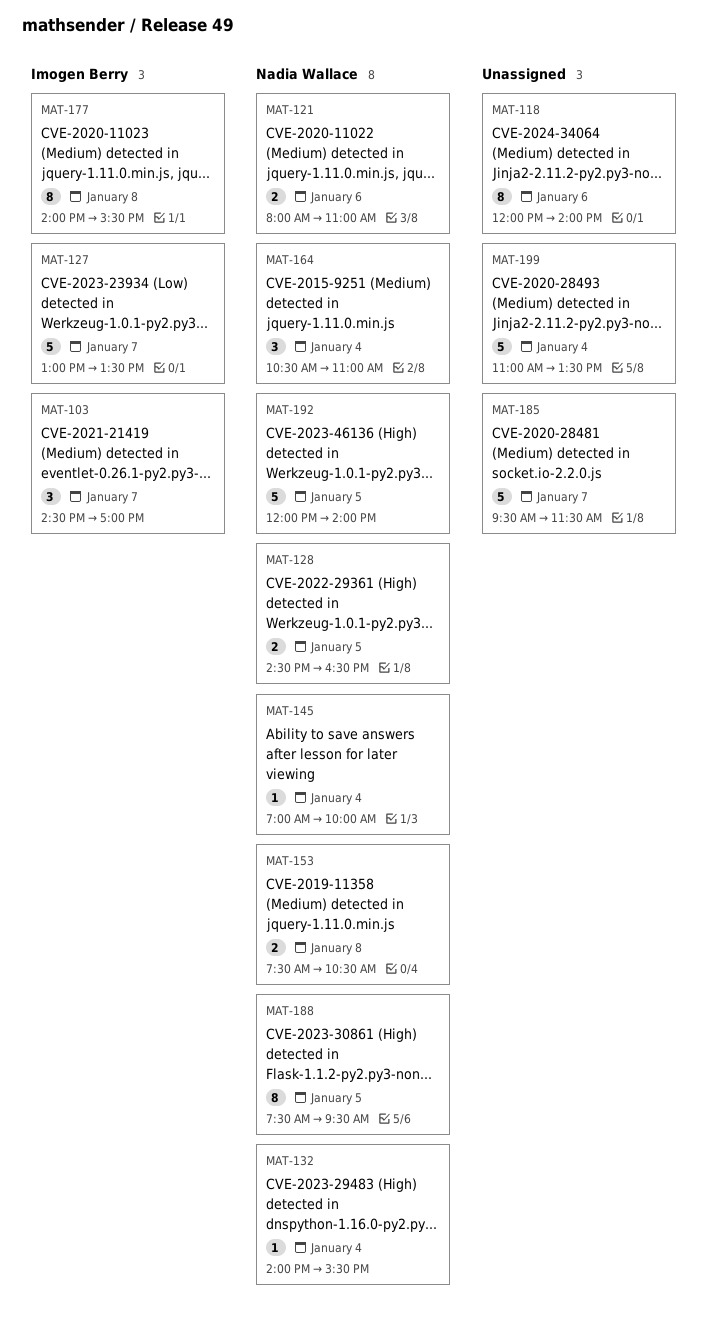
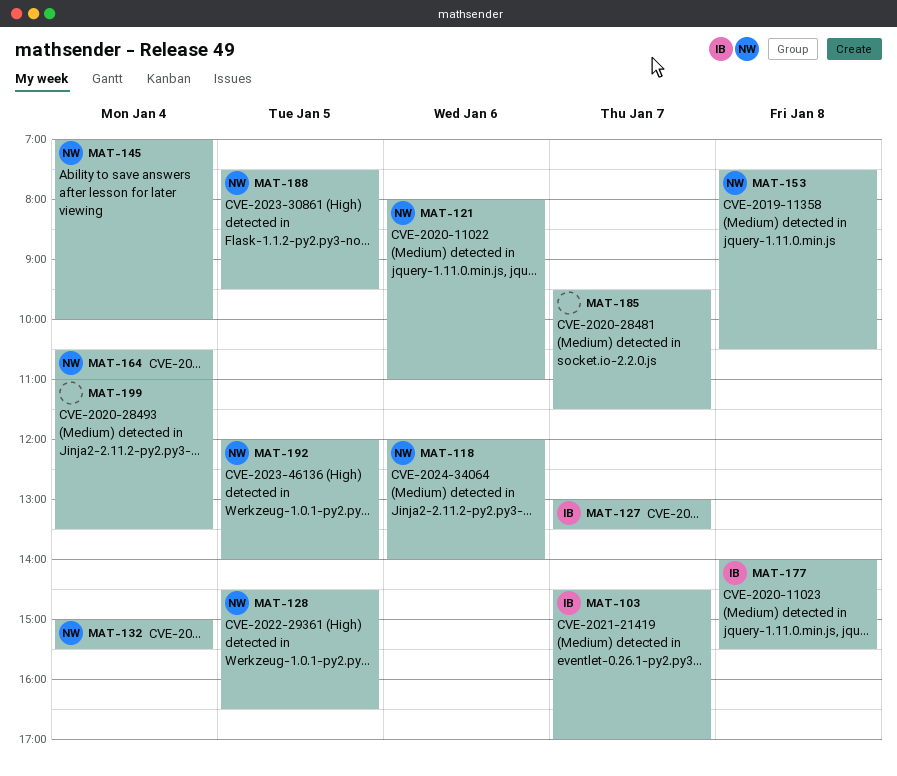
MAT-118, owner: none -> Nadia Wallace
MAT-132, begins: 14:00 -> 15:00

